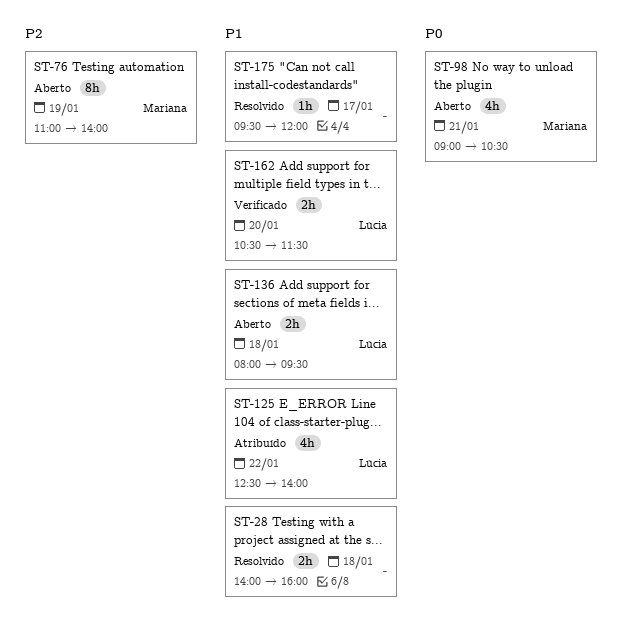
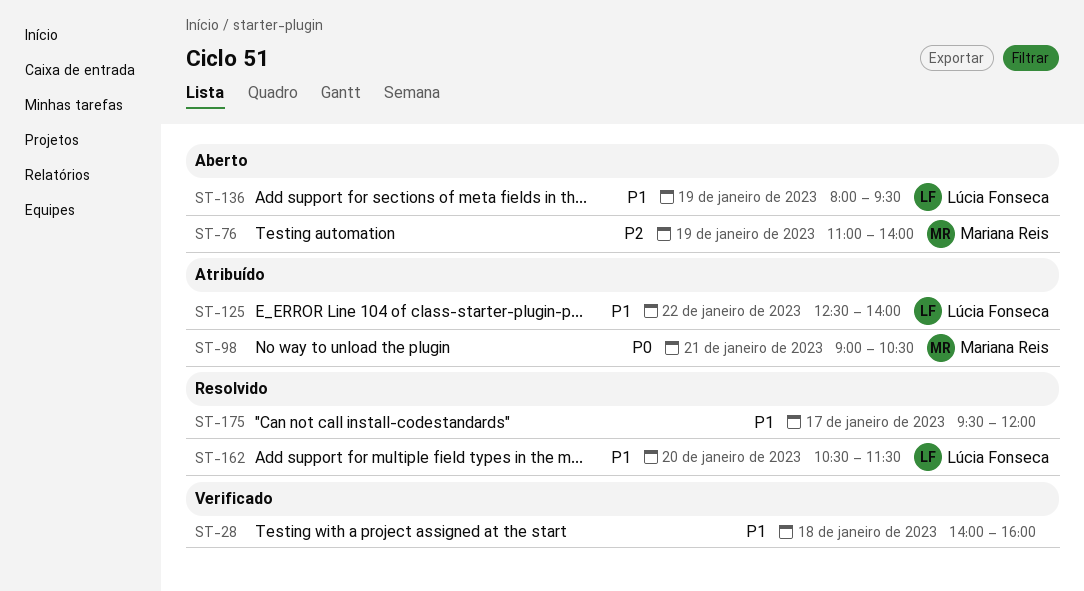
ST-28, status: Resolvido -> Verificado
ST-98, status: Aberto -> Atribuído
ST-136, day: Jan 18 -> Jan 19
ST-162, status: Verificado -> Resolvido

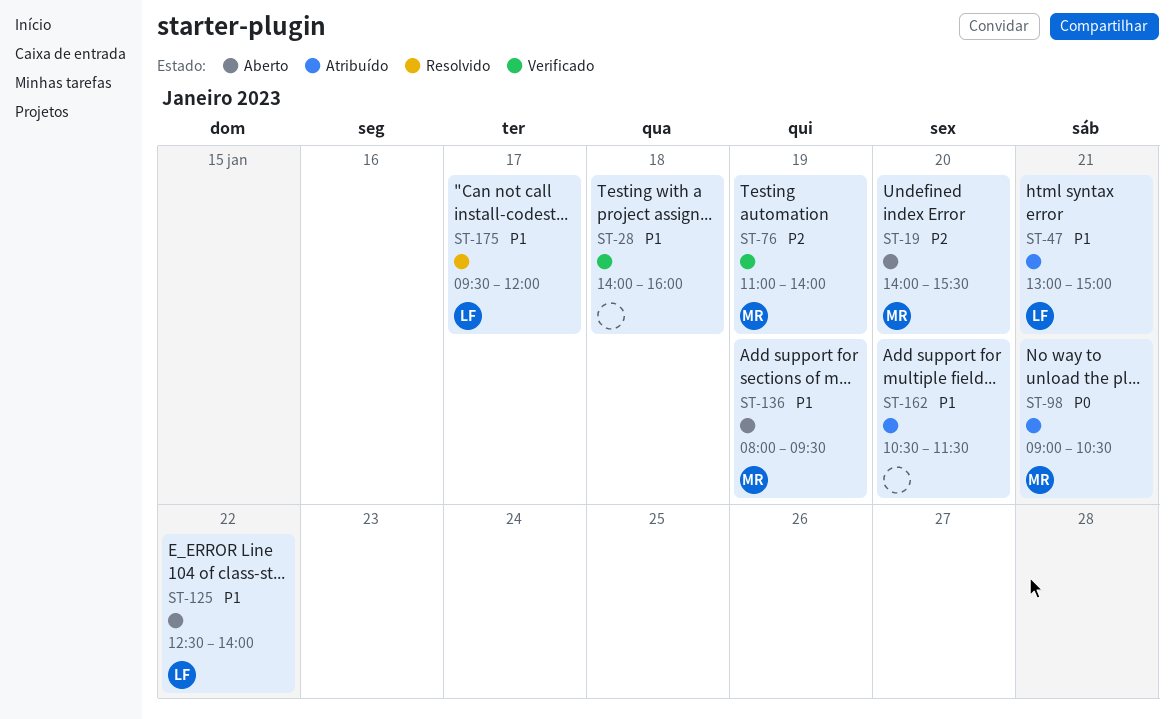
ST-19: none -> present
ST-47: none -> present
ST-76, status: Aberto -> Verificado
ST-125, status: Atribuído -> Aberto
ST-136, owner: Lúcia Fonseca -> Mariana Reis
ST-162, status: Resolvido -> Atribuído
ST-162, owner: Lúcia Fonseca -> none
ST-175, owner: none -> Lúcia Fonseca

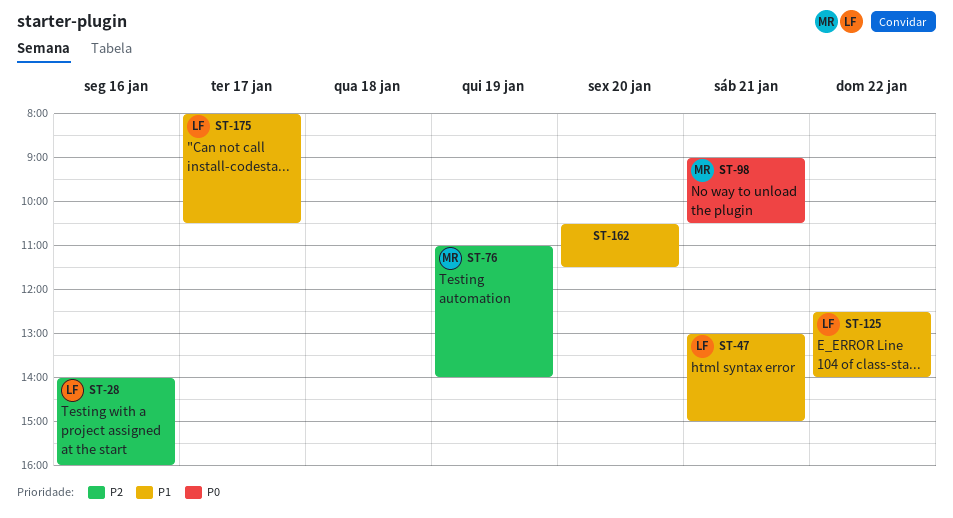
ST-19: present -> none
ST-28, owner: none -> LF
ST-28, priority: P1 -> P2
ST-28, day: Jan 18 -> Jan 16
ST-136: present -> none
ST-175, begins: 09:30 -> 08:00
ST-175, ends: 12:00 -> 10:30

